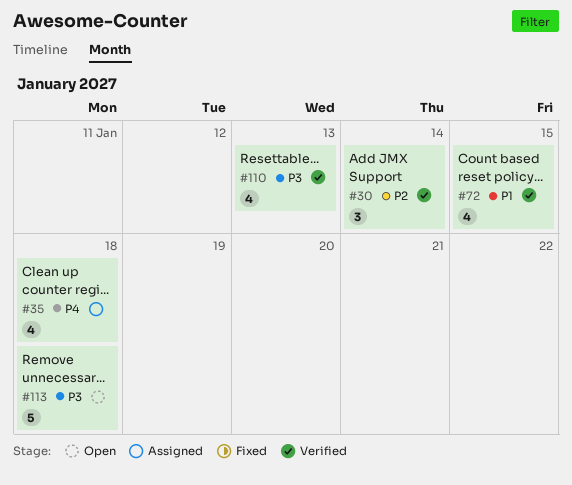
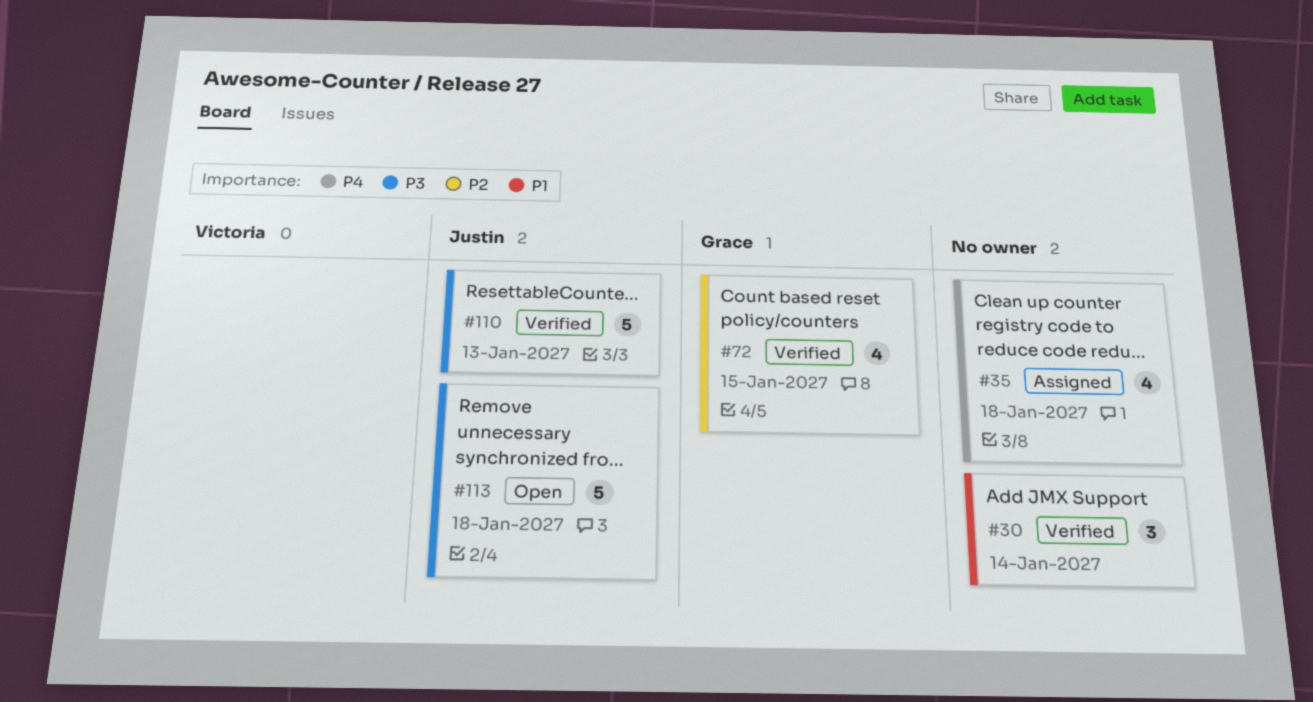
#30, priority: P2 -> P1
#72, priority: P1 -> P2
#110, estimate: 4 -> 5

